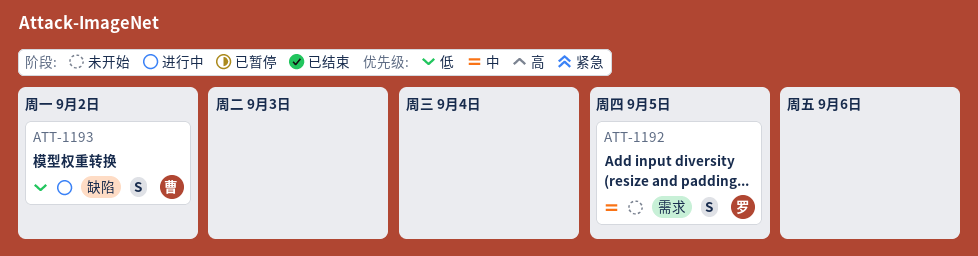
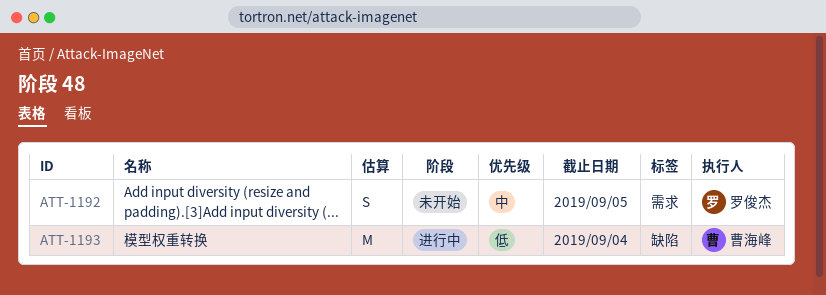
ATT-1193, estimate: S -> M
ATT-1193, due: Sep 2 -> Sep 4

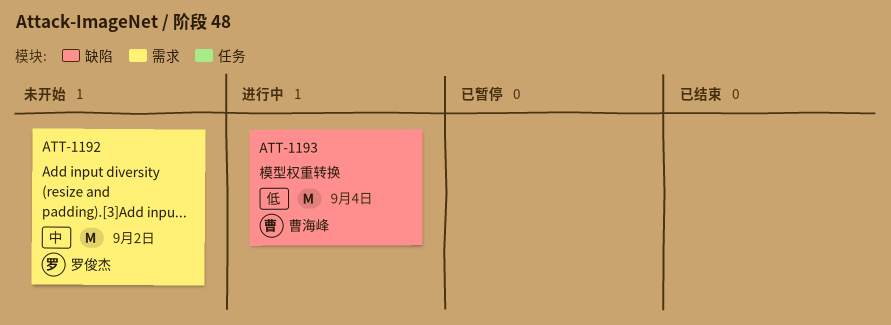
ATT-1192, estimate: S -> M
ATT-1192, due: Sep 5 -> Sep 2

